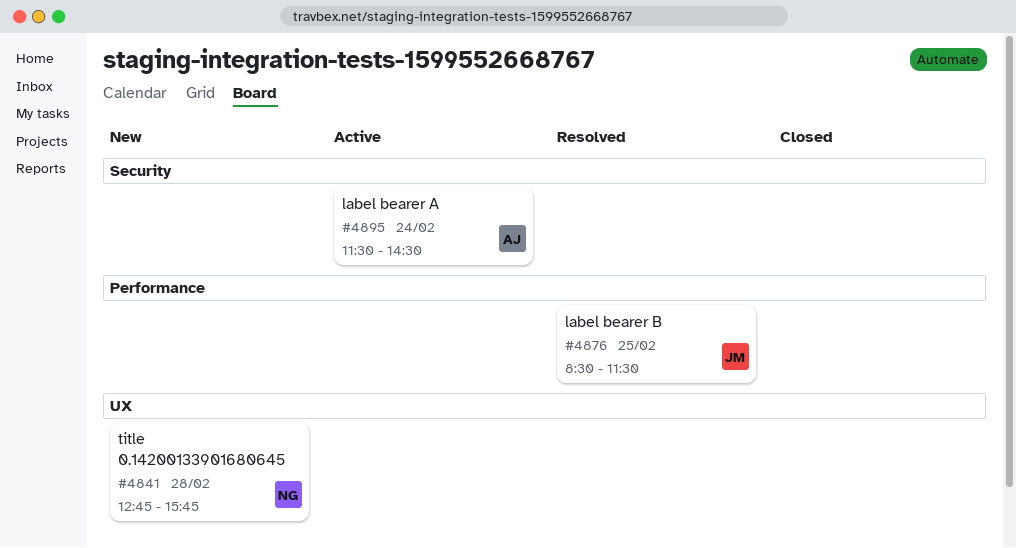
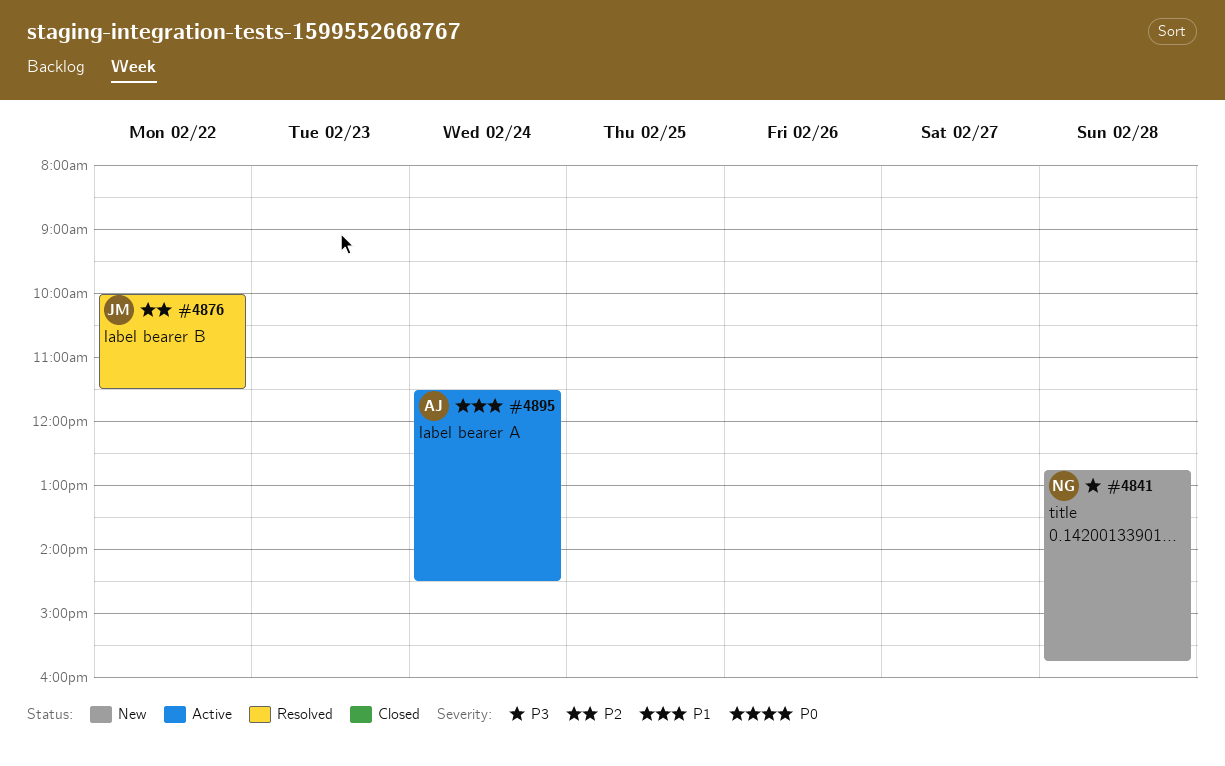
#4876, day: Feb 25 -> Feb 22
#4876, begins: 08:30 -> 10:00

